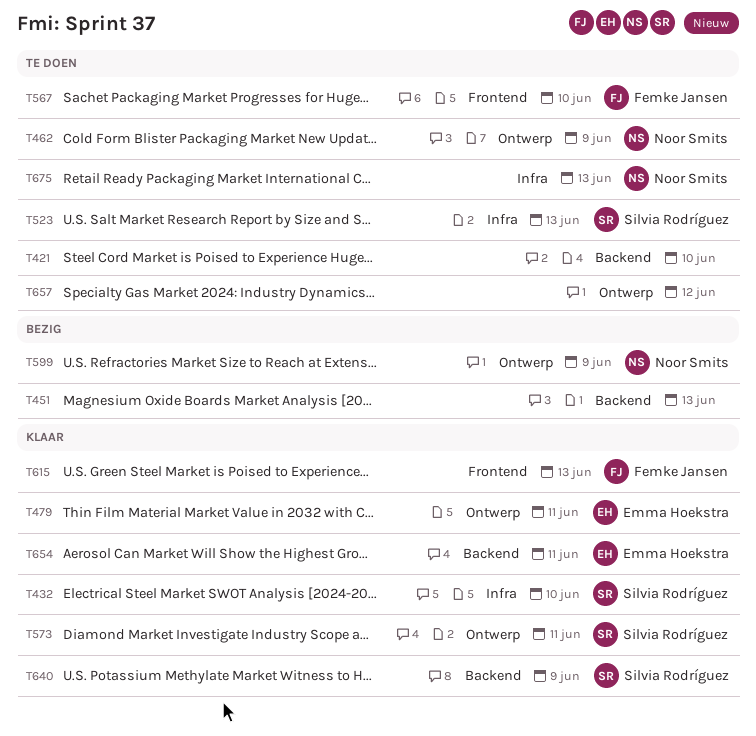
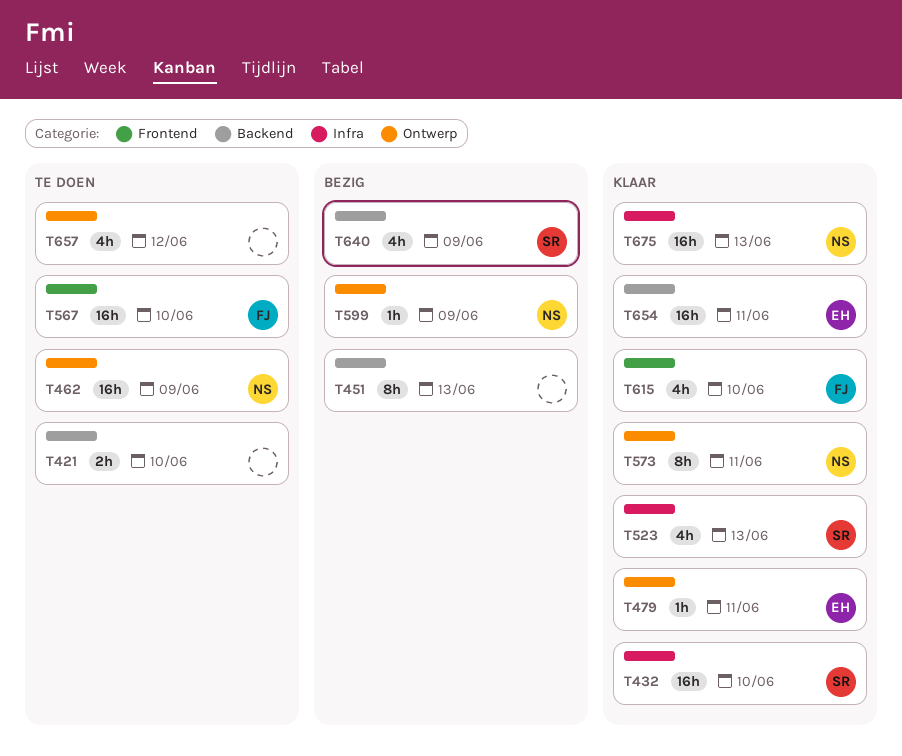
T523, status: Te doen -> Klaar
T573, owner: Silvia Rodríguez -> Noor Smits
T615, due: Jun 13 -> Jun 10
T640, status: Klaar -> Bezig
T675, status: Te doen -> Klaar

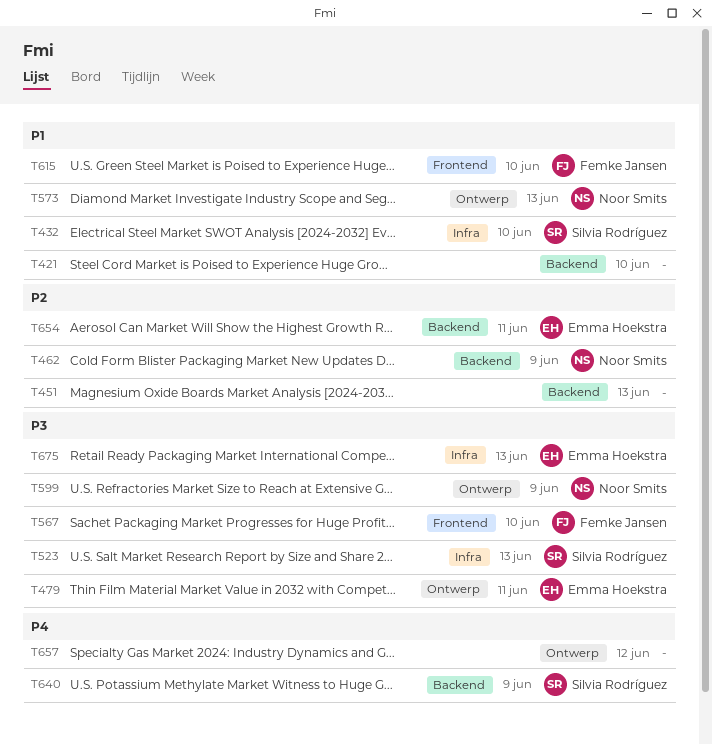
T462, label: Ontwerp -> Backend
T573, due: Jun 11 -> Jun 13
T675, owner: Noor Smits -> Emma Hoekstra

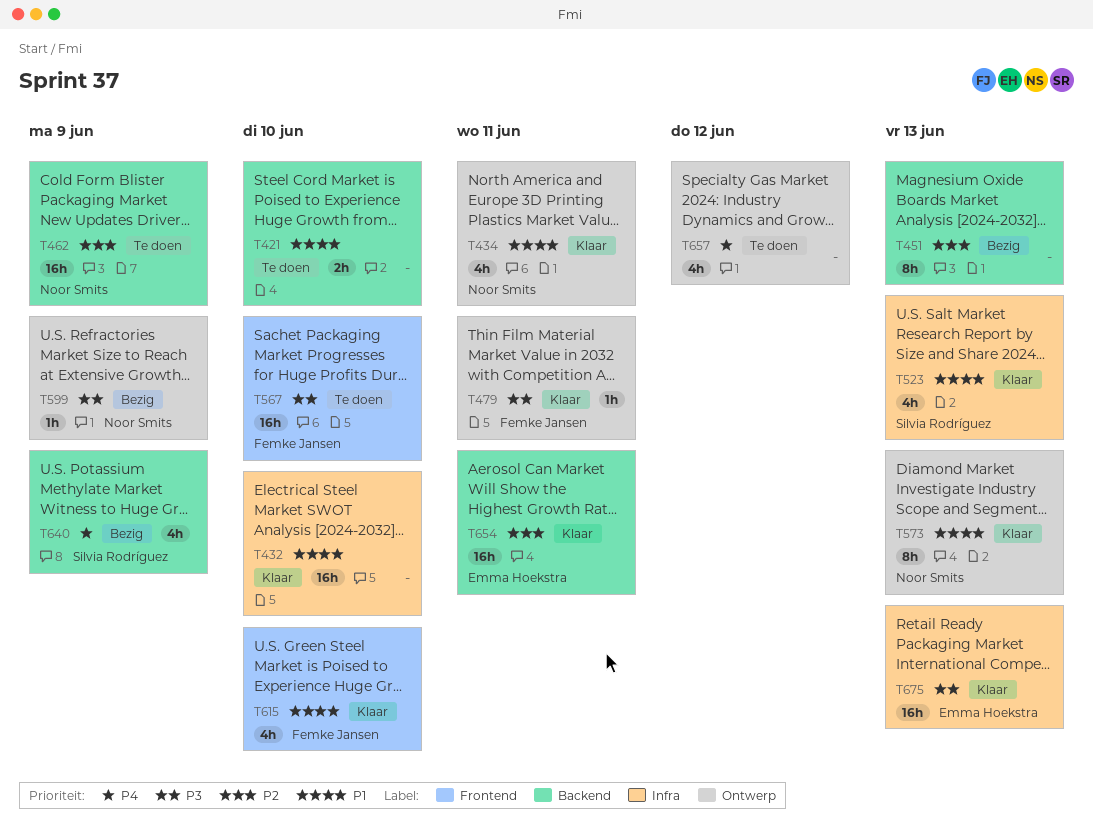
T432, owner: Silvia Rodríguez -> none
T434: none -> present
T479, owner: Emma Hoekstra -> Femke Jansen
T523, priority: P3 -> P1

